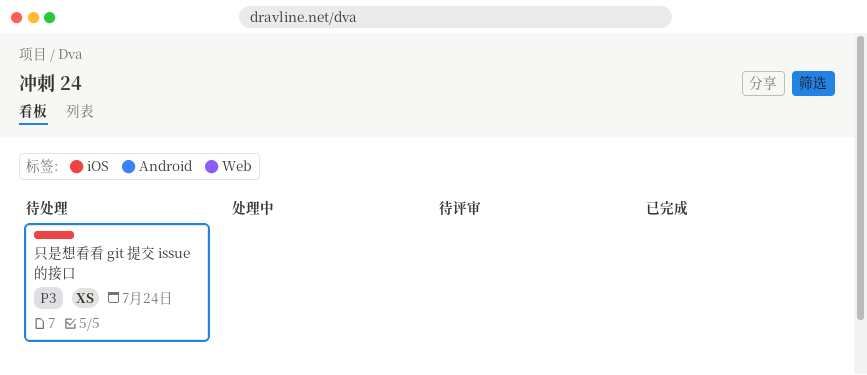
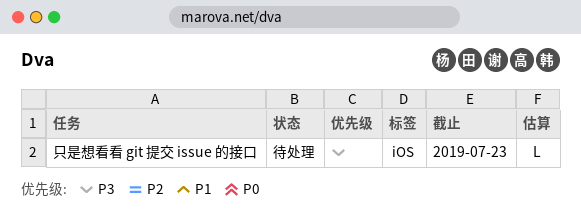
只是想看看 git 提交 issue 的接口, estimate: XS -> L
只是想看看 git 提交 issue 的接口, due: Jul 24 -> Jul 23

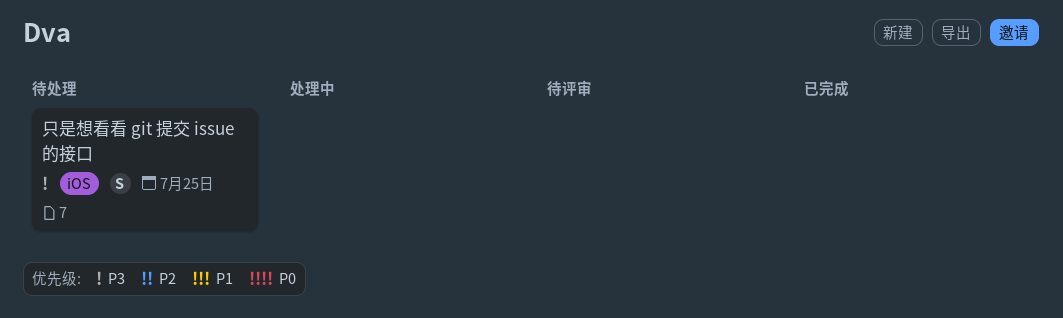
只是想看看 git 提交 issue 的接口, estimate: L -> S
只是想看看 git 提交 issue 的接口, due: Jul 23 -> Jul 25

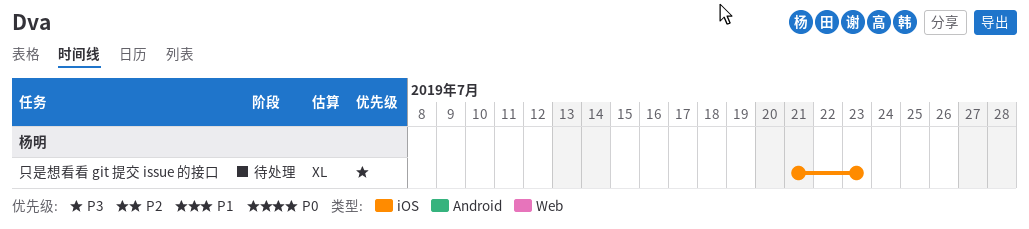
只是想看看 git 提交 issue 的接口, estimate: S -> XL
只是想看看 git 提交 issue 的接口, due: Jul 25 -> Jul 23

